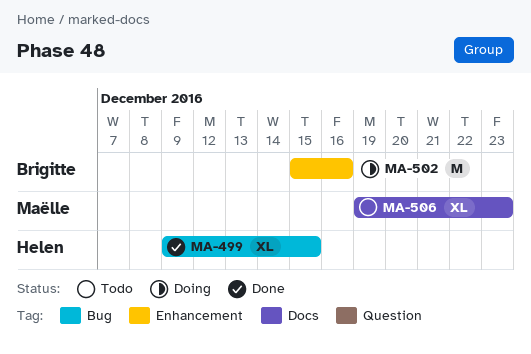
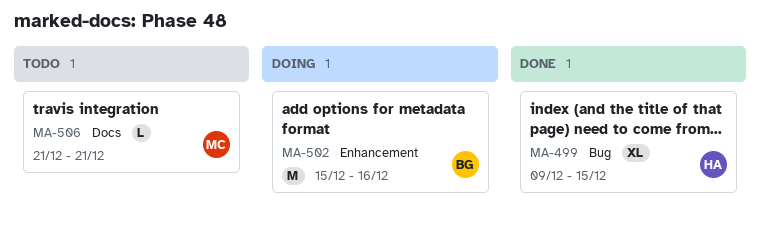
MA-506, estimate: XL -> L
MA-506, start: Dec 19 -> Dec 21
MA-506, due: Dec 23 -> Dec 21

